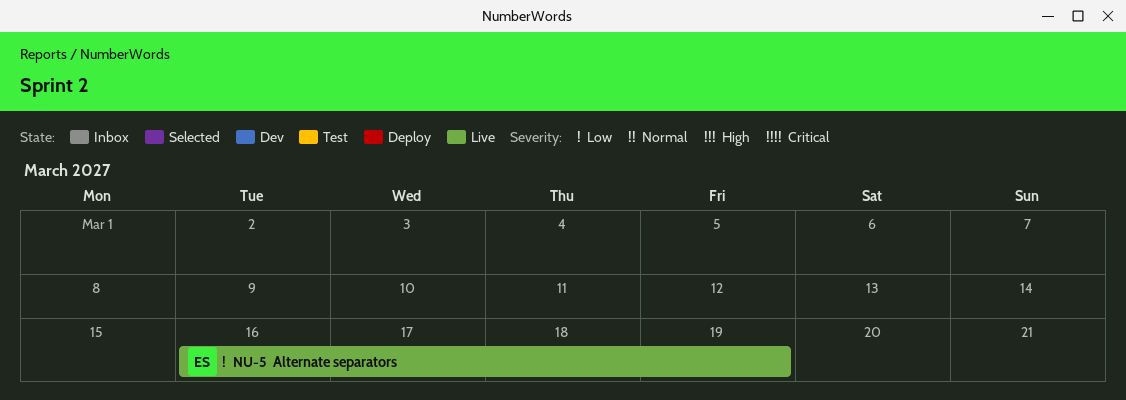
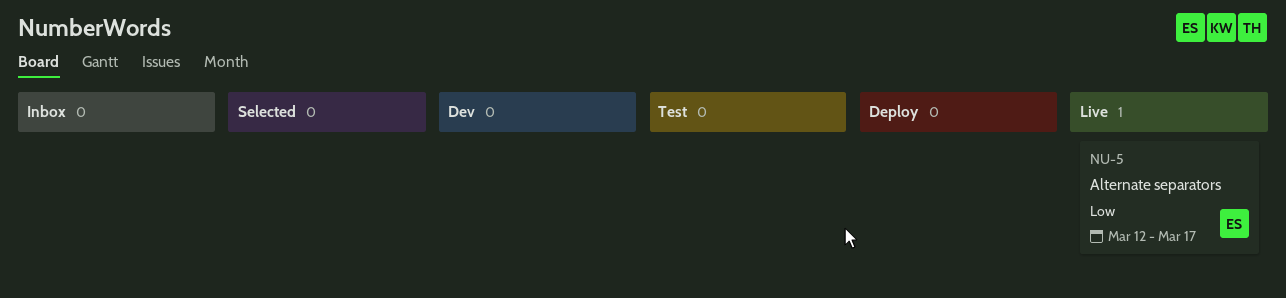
NU-5, start: Mar 16 -> Mar 12
NU-5, due: Mar 19 -> Mar 17

